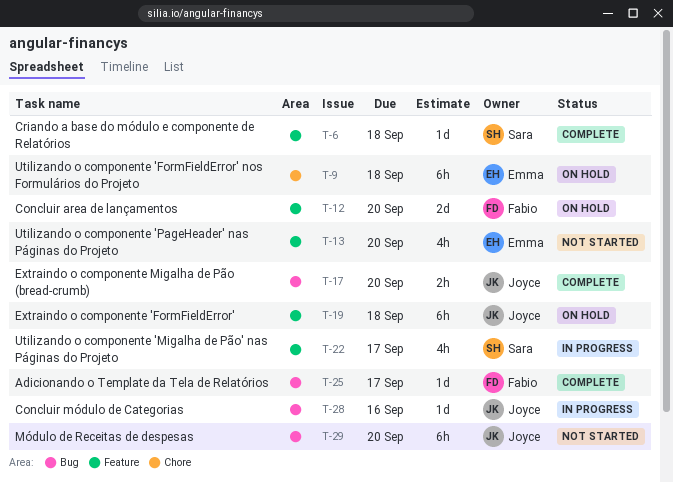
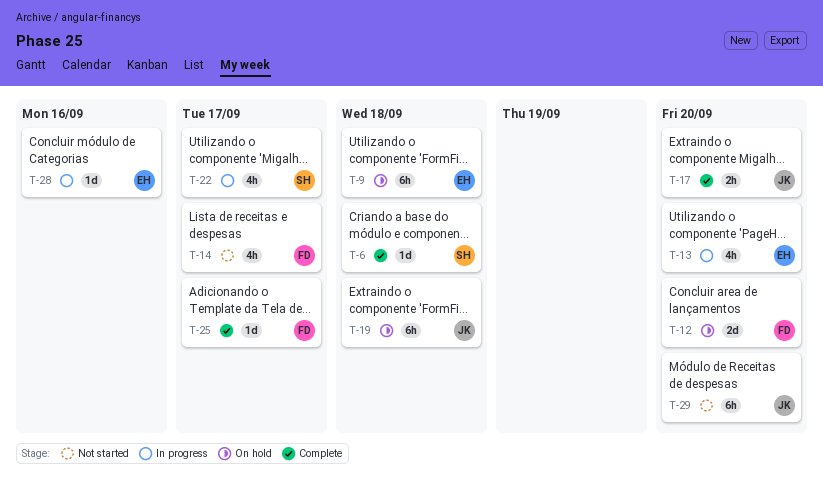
T-13, status: Not started -> In progress
T-14: none -> present
T-28, owner: Joyce -> Emma

